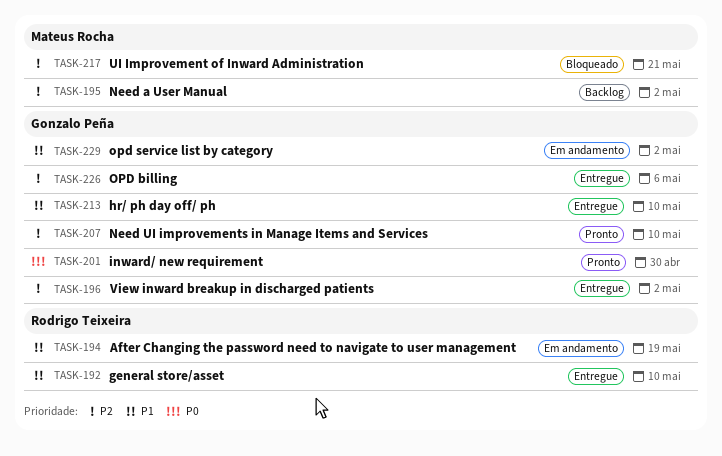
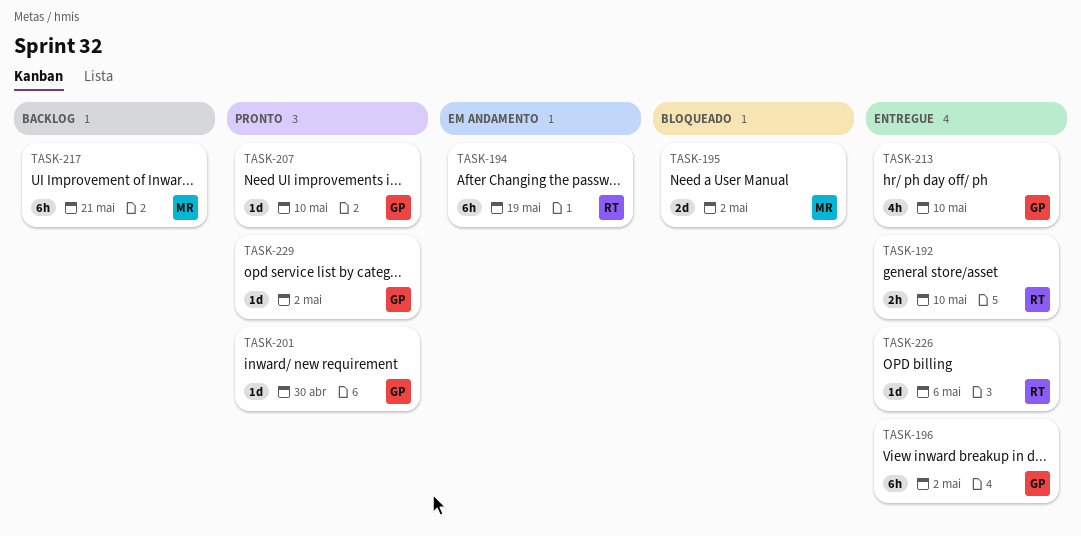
TASK-195, status: Backlog -> Bloqueado
TASK-217, status: Bloqueado -> Backlog
TASK-226, owner: Gonzalo Peña -> Rodrigo Teixeira
TASK-229, status: Em andamento -> Pronto

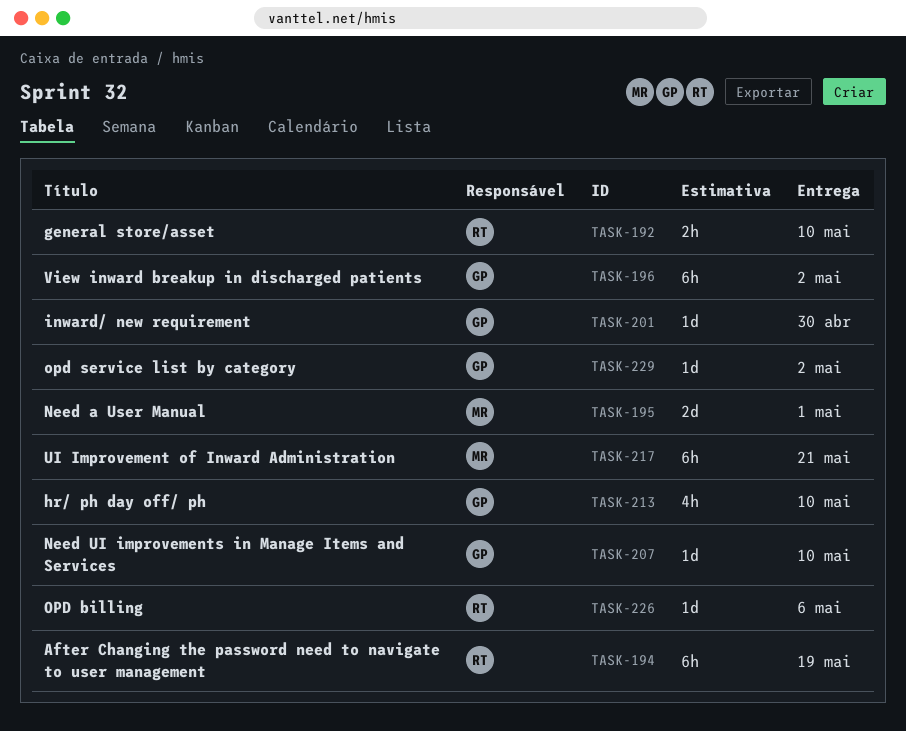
TASK-195, due: May 2 -> May 1

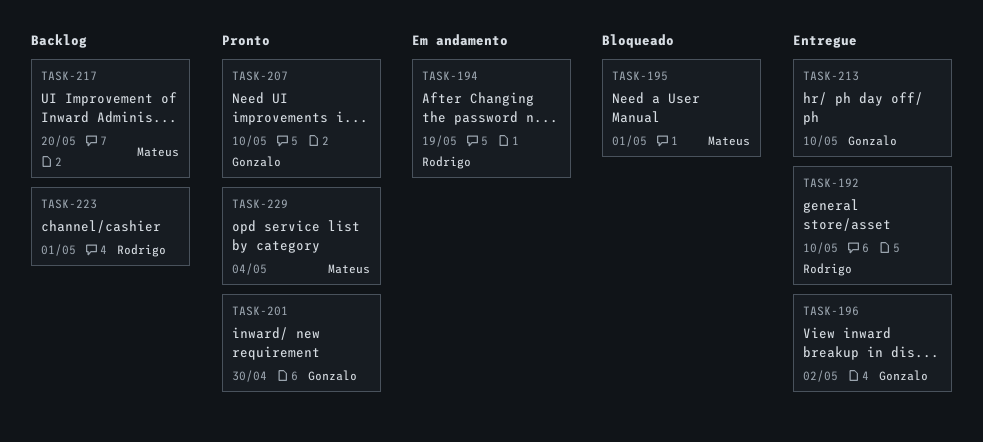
TASK-217, due: May 21 -> May 20
TASK-223: none -> present
TASK-226: present -> none
TASK-229, owner: Gonzalo -> Mateus
TASK-229, due: May 2 -> May 4

